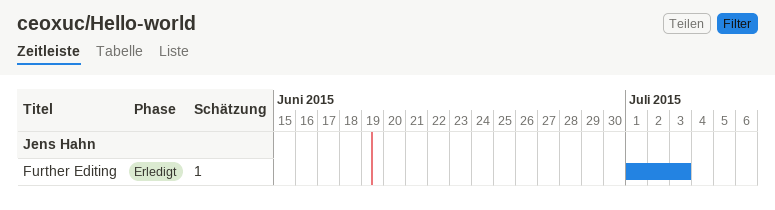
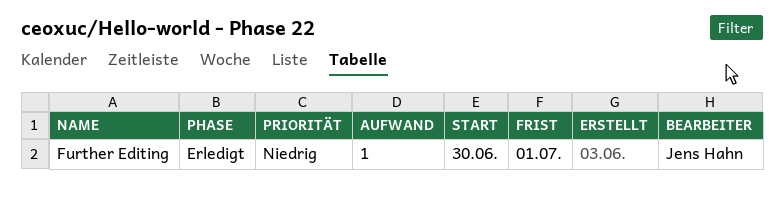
Further Editing, start: Jul 1 -> Jun 30
Further Editing, due: Jul 3 -> Jul 1

